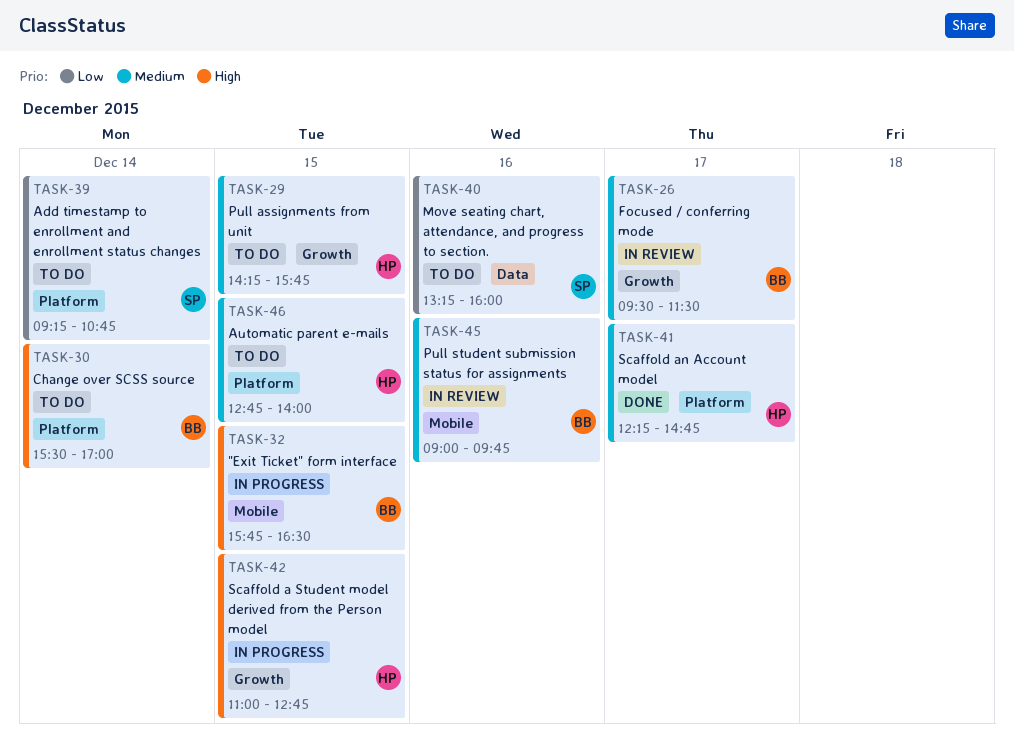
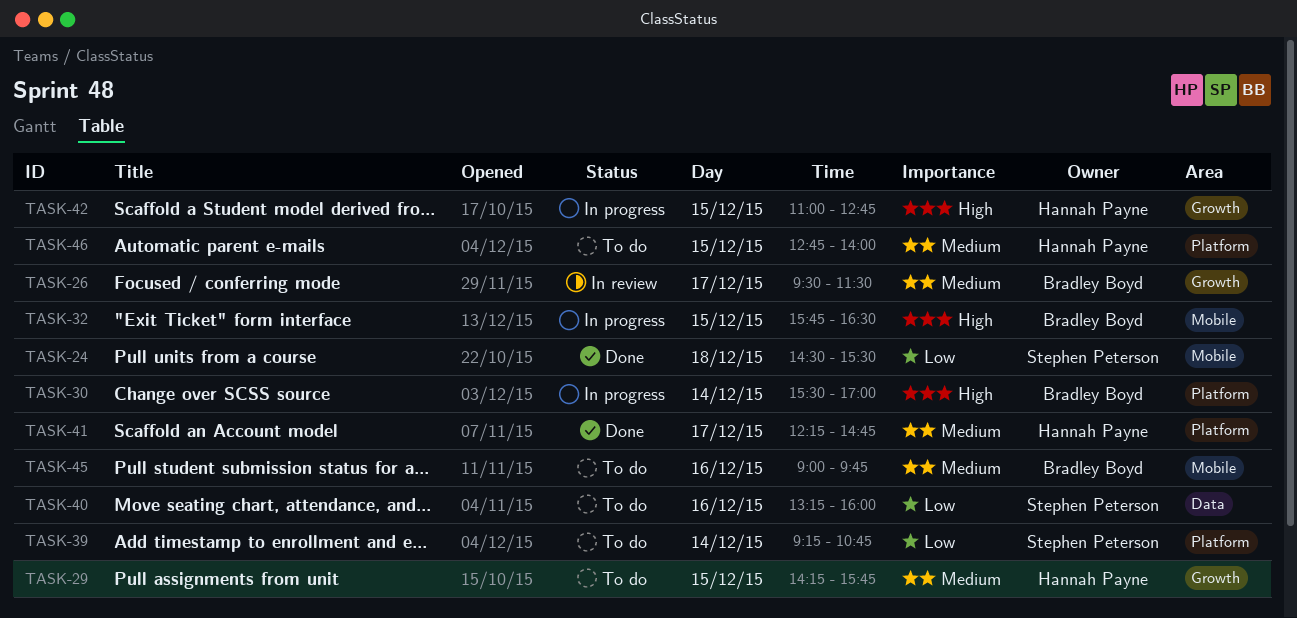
TASK-24: none -> present
TASK-30, status: To do -> In progress
TASK-45, status: In review -> To do

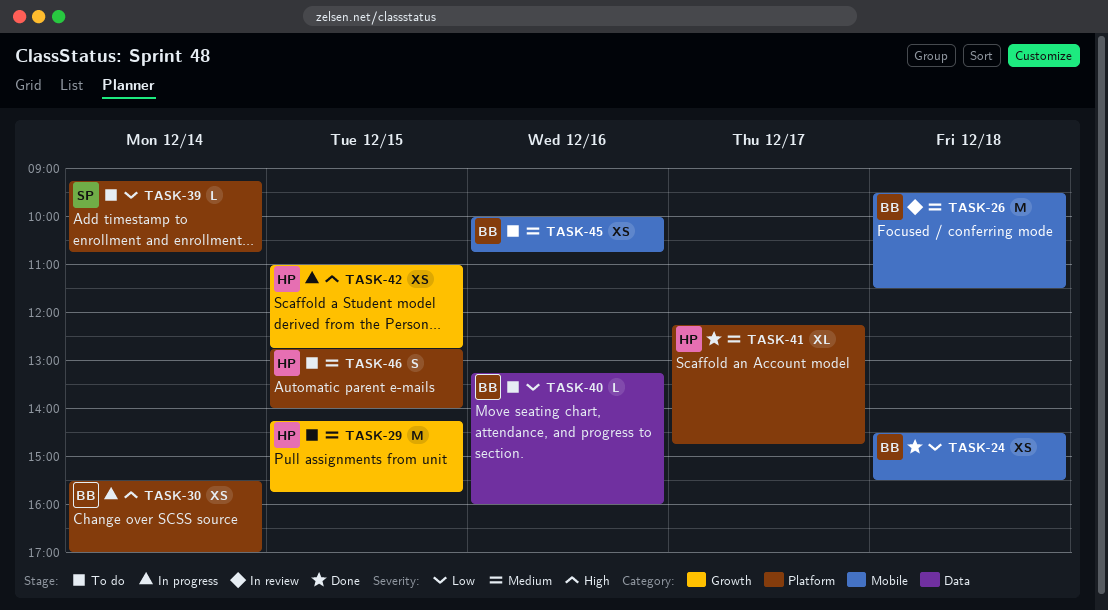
TASK-24, owner: Stephen Peterson -> Bradley Boyd
TASK-26, label: Growth -> Mobile
TASK-26, day: Dec 17 -> Dec 18
TASK-32: present -> none
TASK-40, owner: Stephen Peterson -> Bradley Boyd
TASK-45, begins: 09:00 -> 10:00
TASK-45, ends: 09:45 -> 10:45

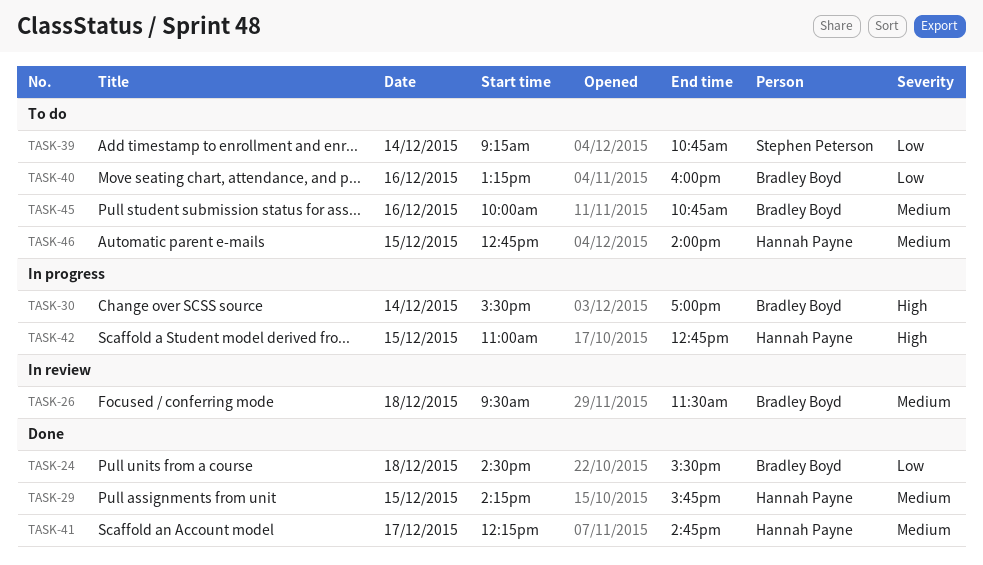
TASK-29, status: To do -> Done

